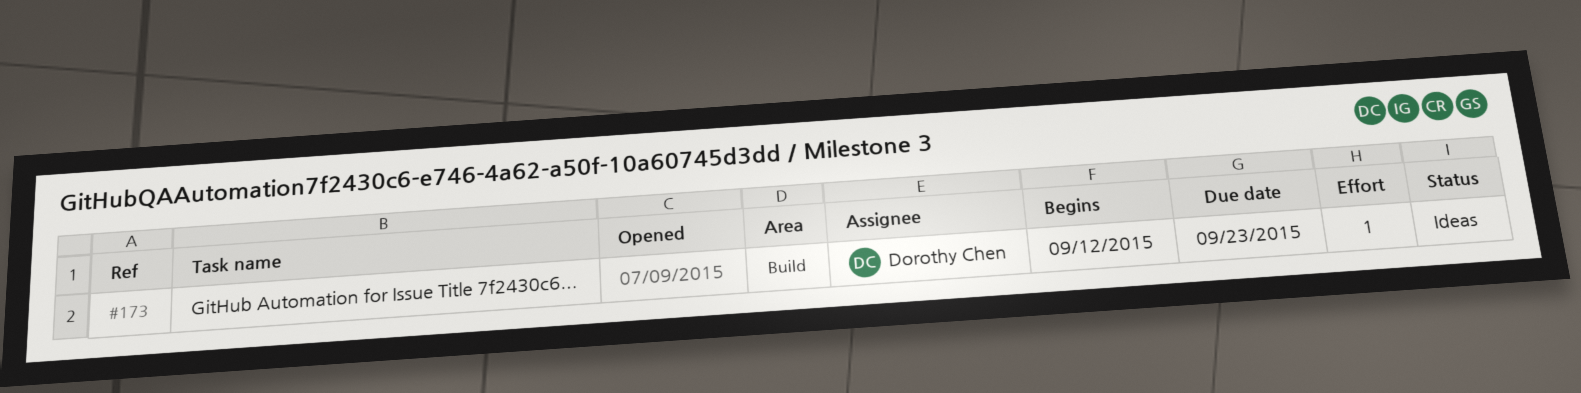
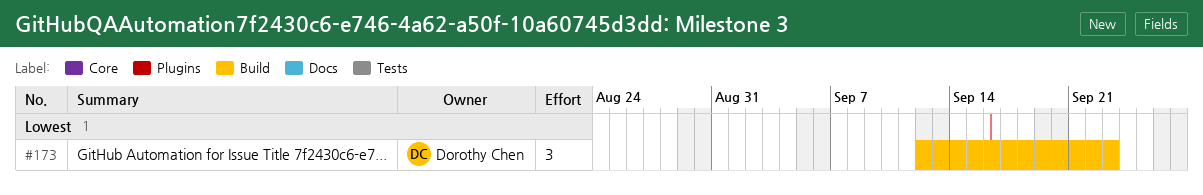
#173, estimate: 1 -> 3

